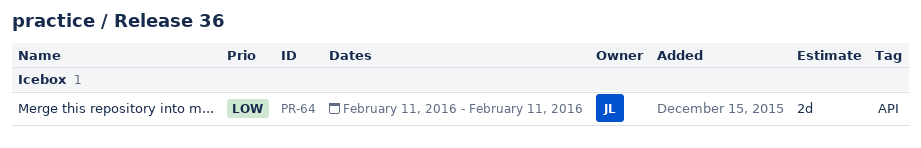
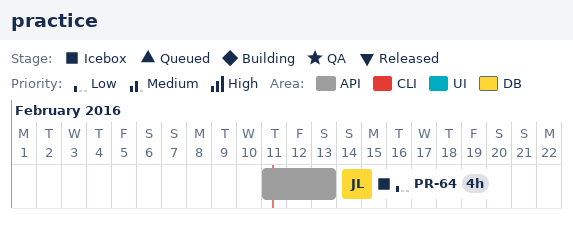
PR-64, estimate: 2d -> 4h
PR-64, due: Feb 11 -> Feb 13

